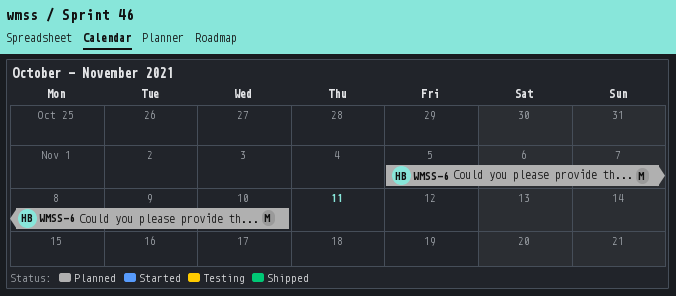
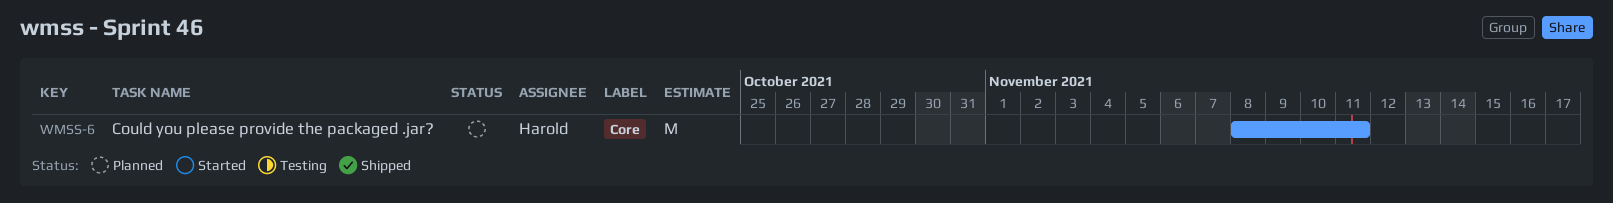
WMSS-6, start: Nov 5 -> Nov 8
WMSS-6, due: Nov 10 -> Nov 11

